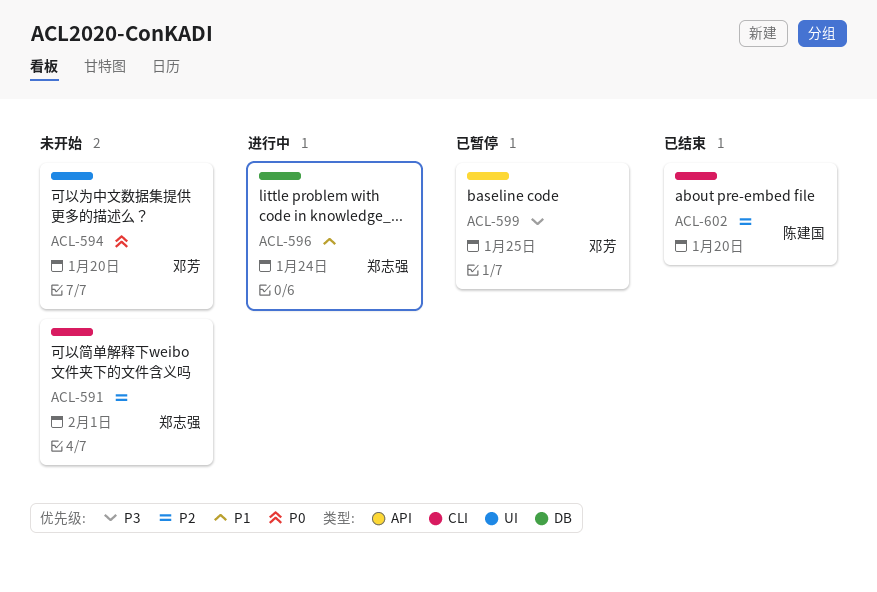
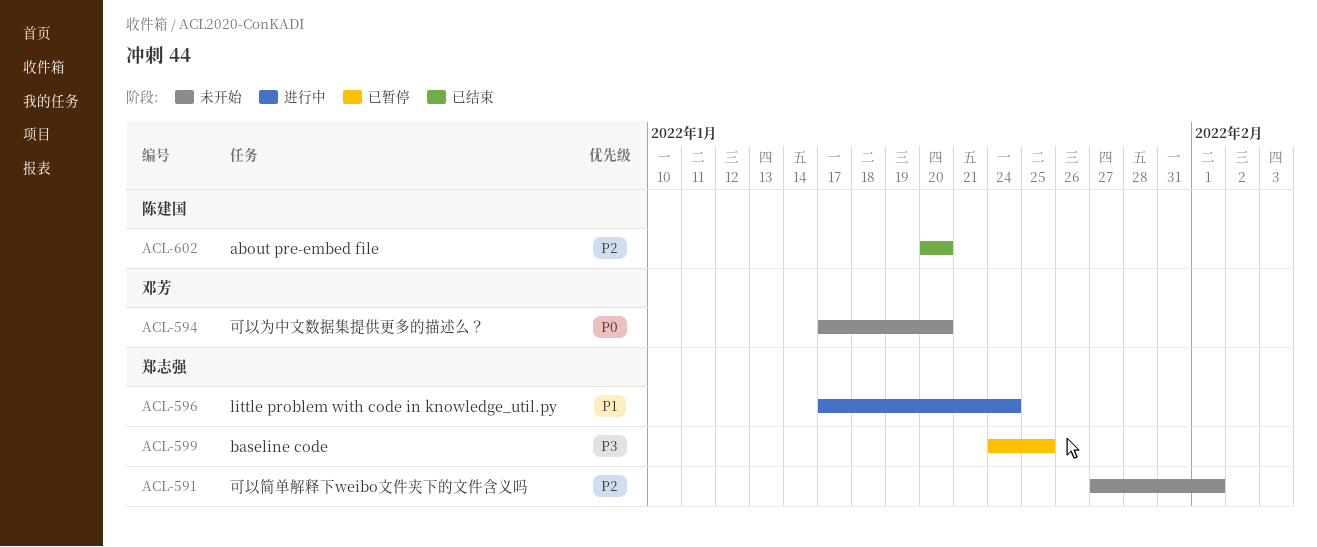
ACL-599, owner: 邓芳 -> 郑志强

